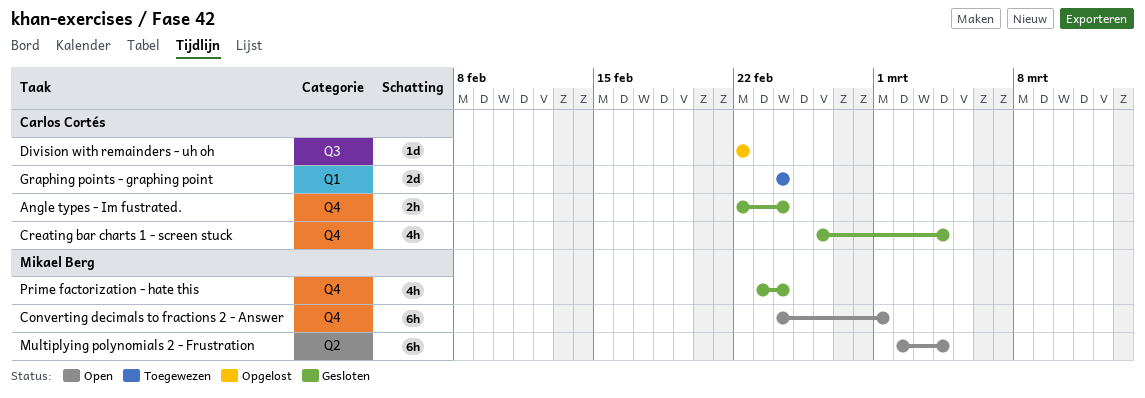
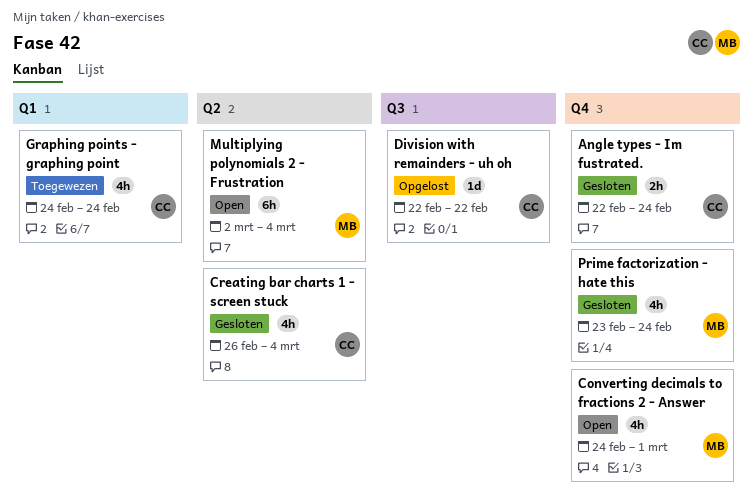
Converting decimals to fractions 2 - Answer, estimate: 6h -> 4h
Creating bar charts 1 - screen stuck, label: Q4 -> Q2
Graphing points - graphing point, estimate: 2d -> 4h

